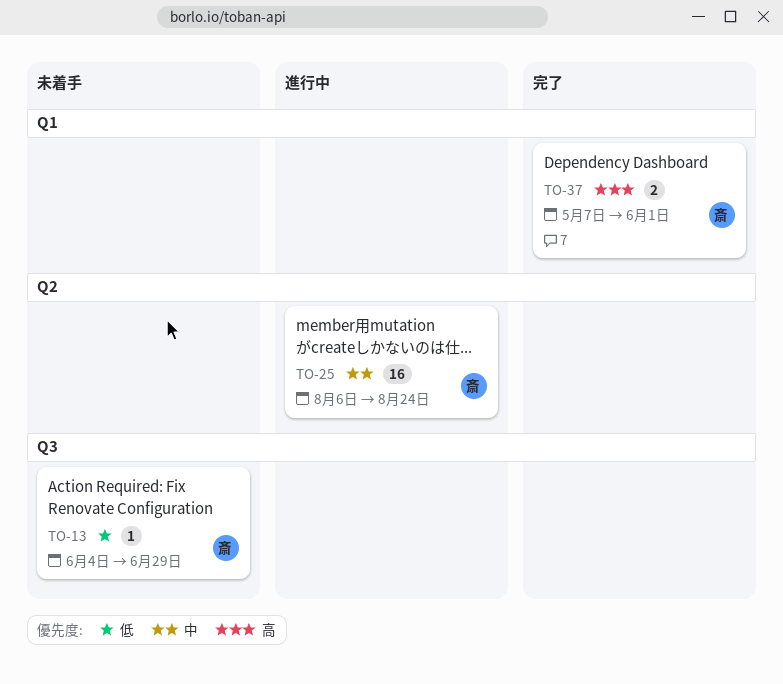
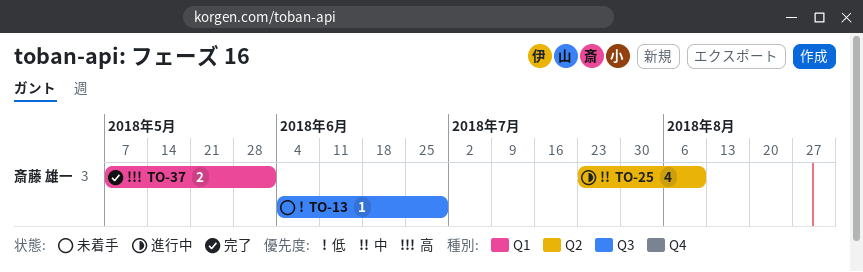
TO-25, estimate: 16 -> 4
TO-25, start: Aug 6 -> Jul 23
TO-25, due: Aug 24 -> Aug 10

